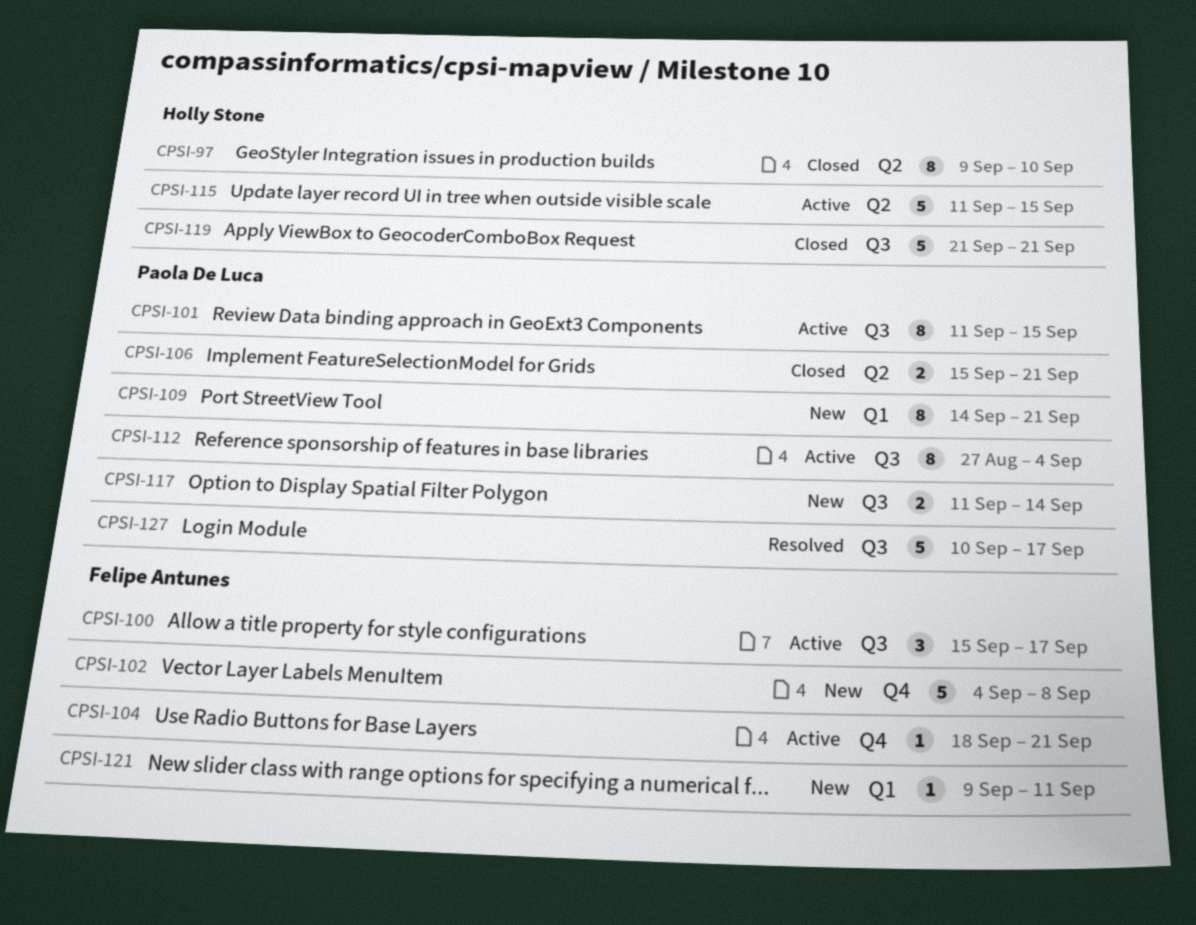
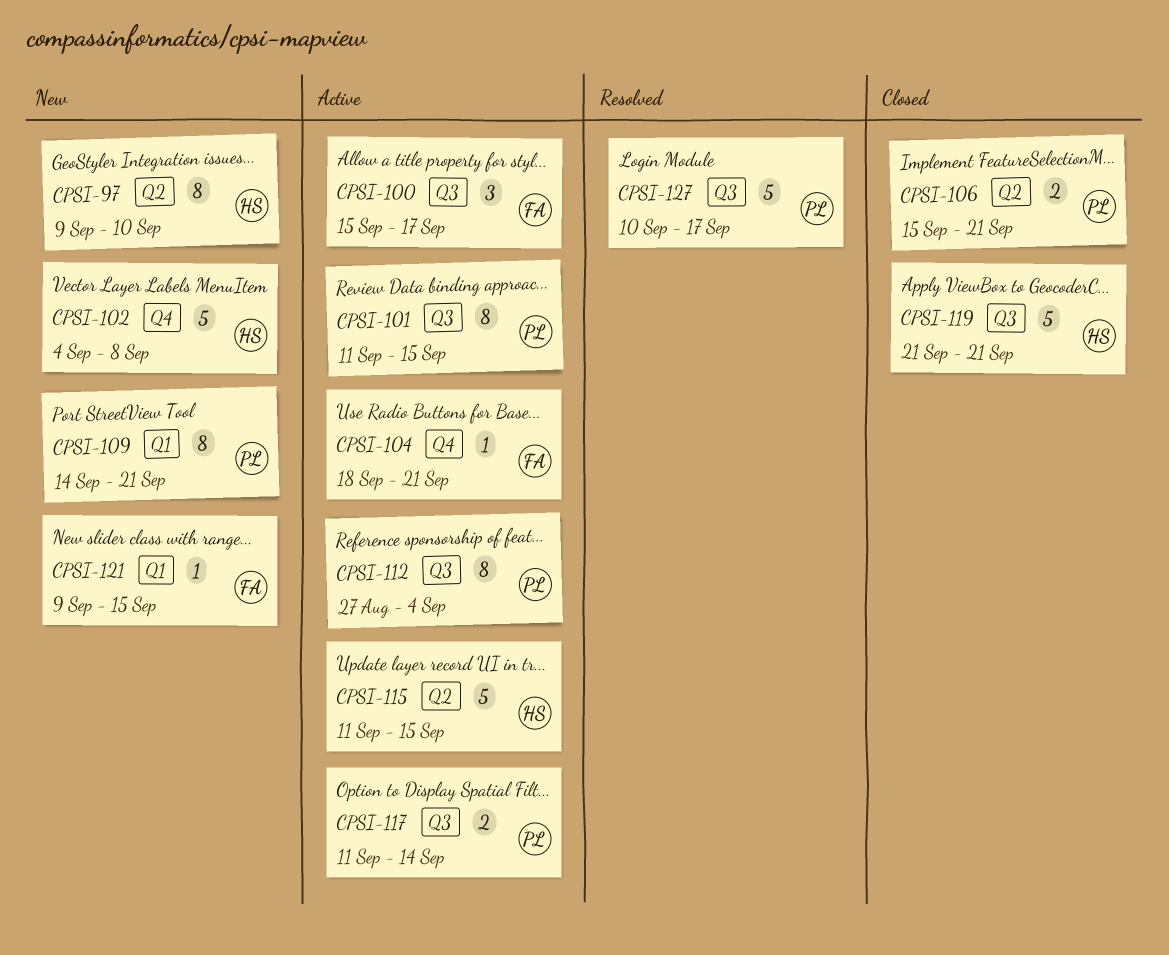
CPSI-97, status: Closed -> New
CPSI-102, owner: Felipe Antunes -> Holly Stone
CPSI-117, status: New -> Active
CPSI-121, due: Sep 11 -> Sep 15

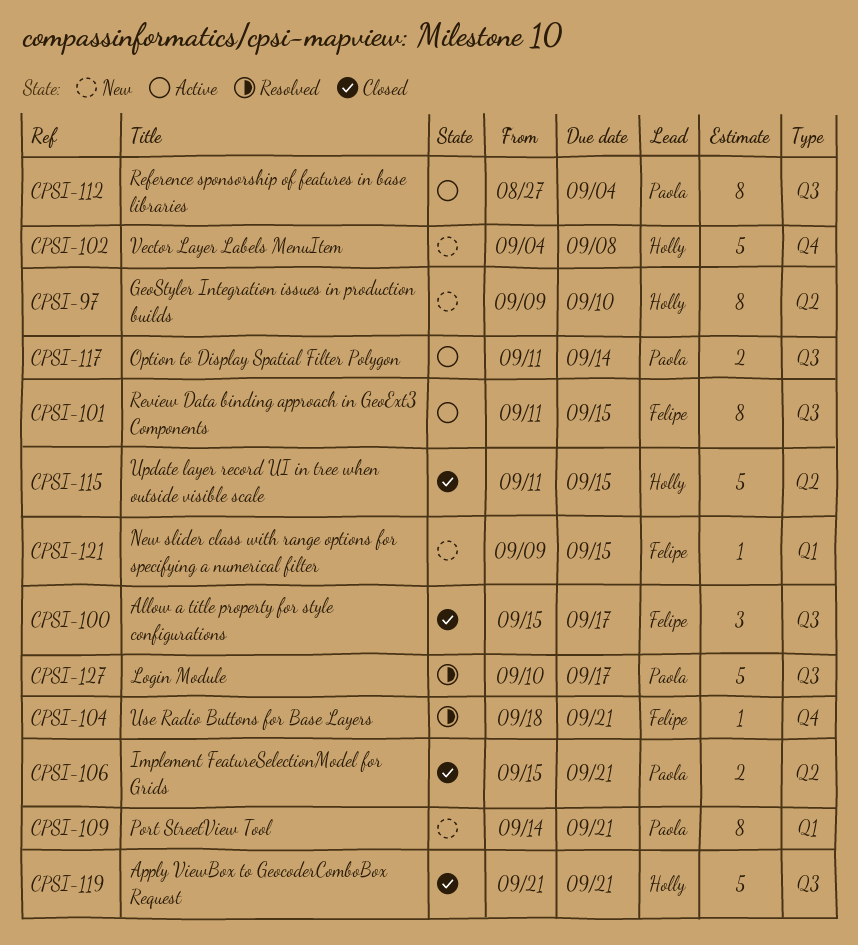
CPSI-100, status: Active -> Closed
CPSI-101, owner: Paola -> Felipe
CPSI-104, status: Active -> Resolved
CPSI-115, status: Active -> Closed

